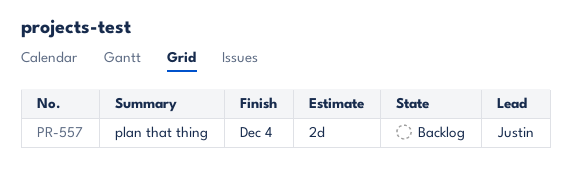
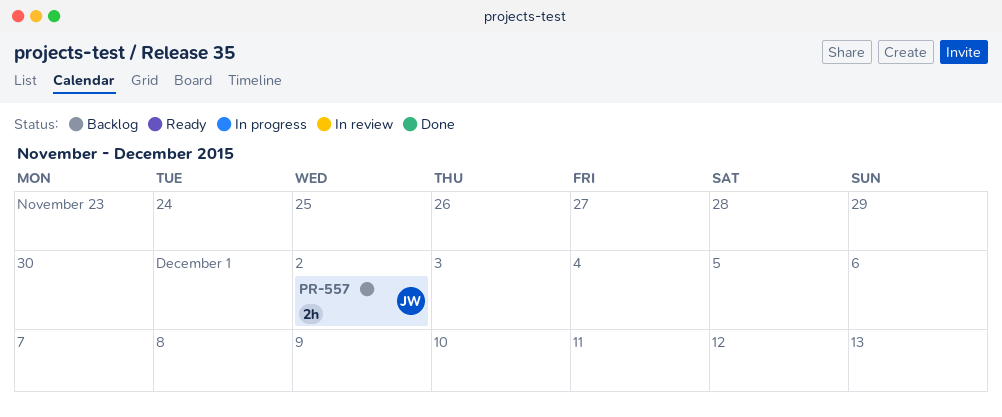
PR-557, estimate: 2d -> 2h
PR-557, due: Dec 4 -> Dec 2

